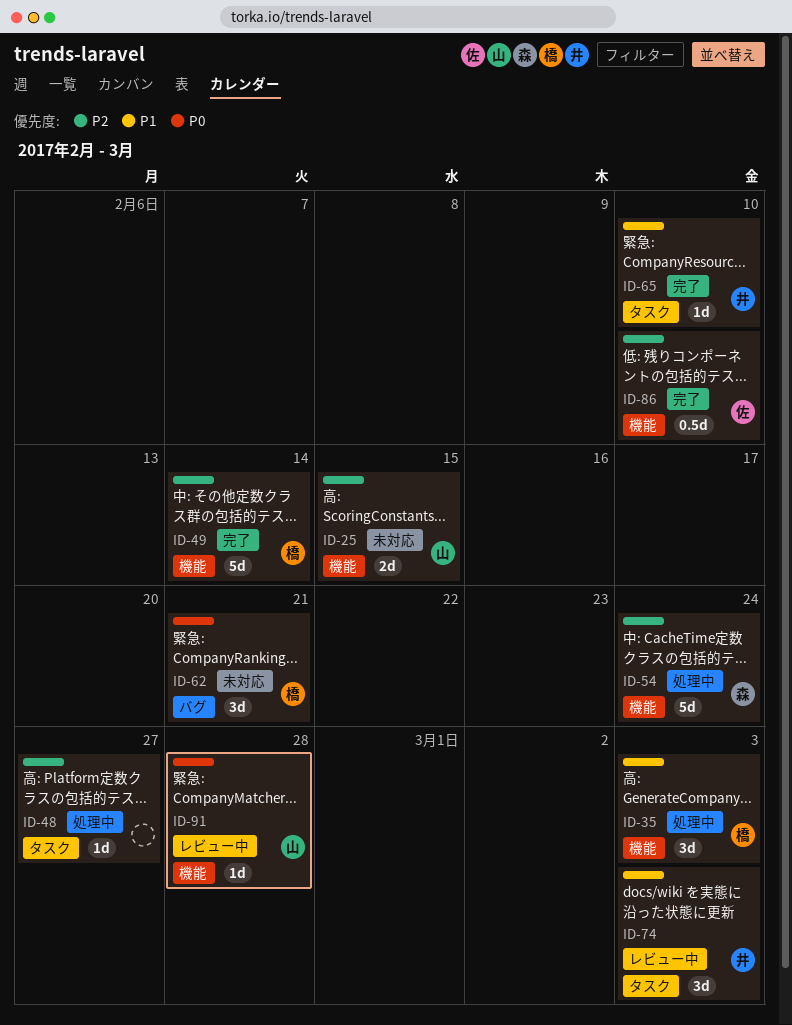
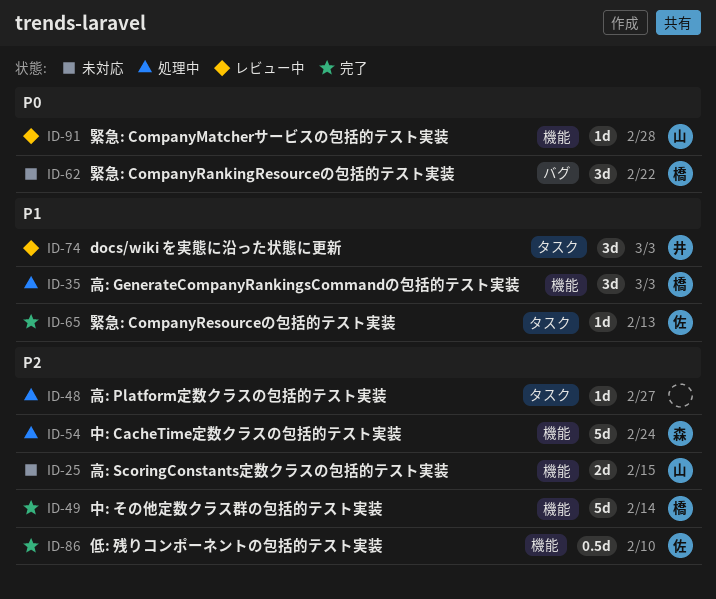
ID-62, due: Feb 21 -> Feb 22
ID-65, owner: 井 -> 佐
ID-65, due: Feb 10 -> Feb 13

